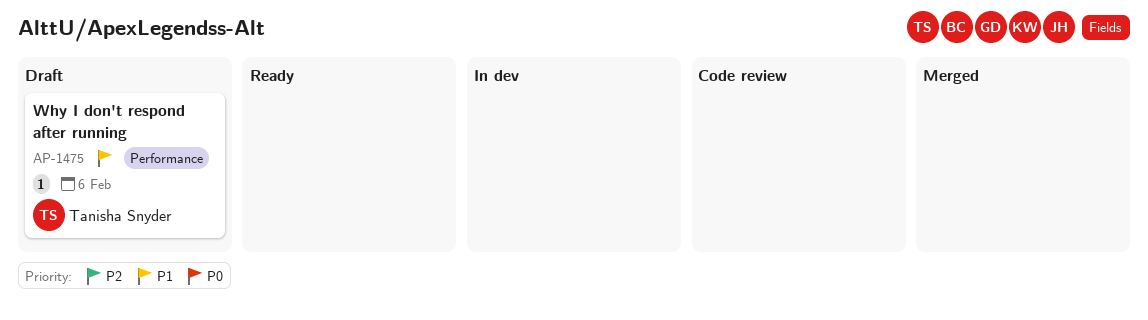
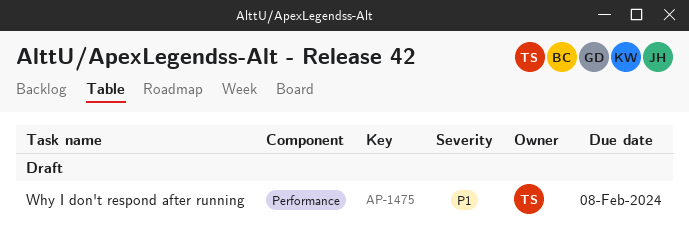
AP-1475, due: Feb 6 -> Feb 8

